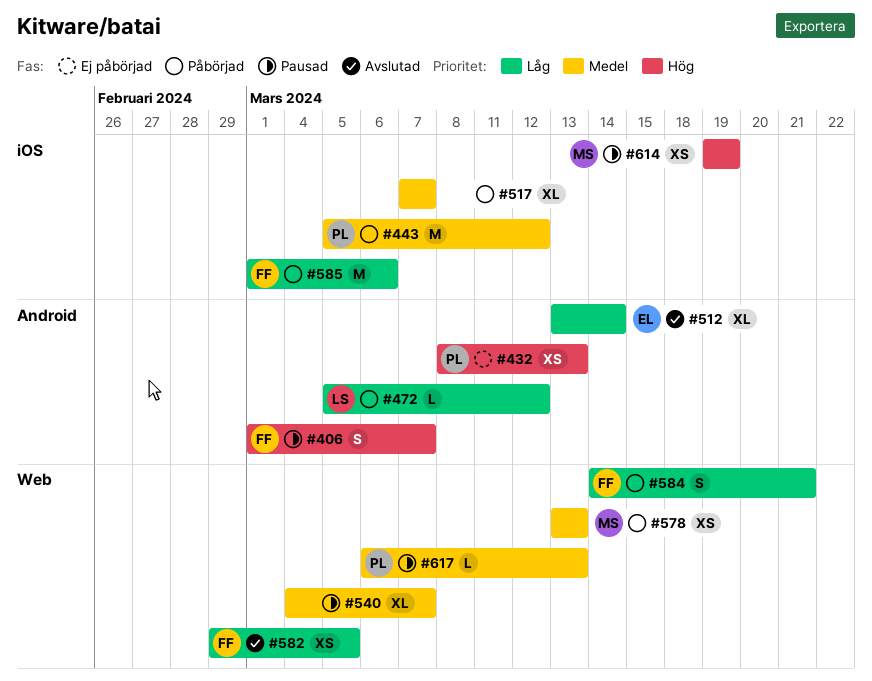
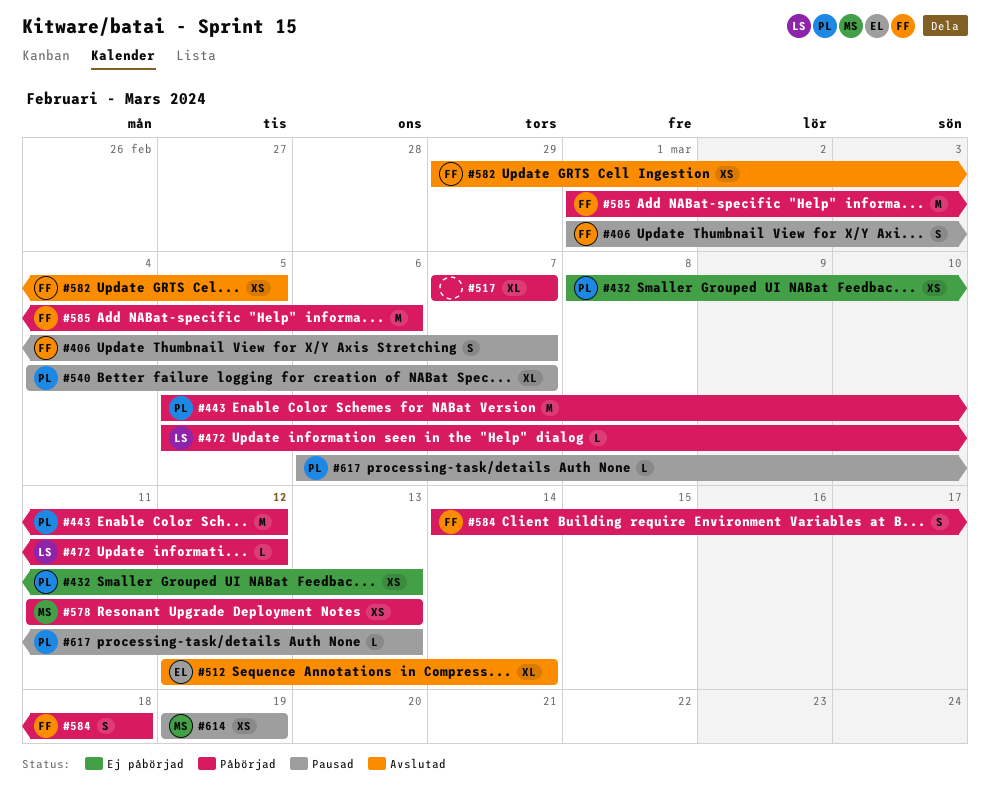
#512, start: Mar 13 -> Mar 12
#540, owner: none -> PL
#578, start: Mar 13 -> Mar 11
#584, due: Mar 21 -> Mar 18

